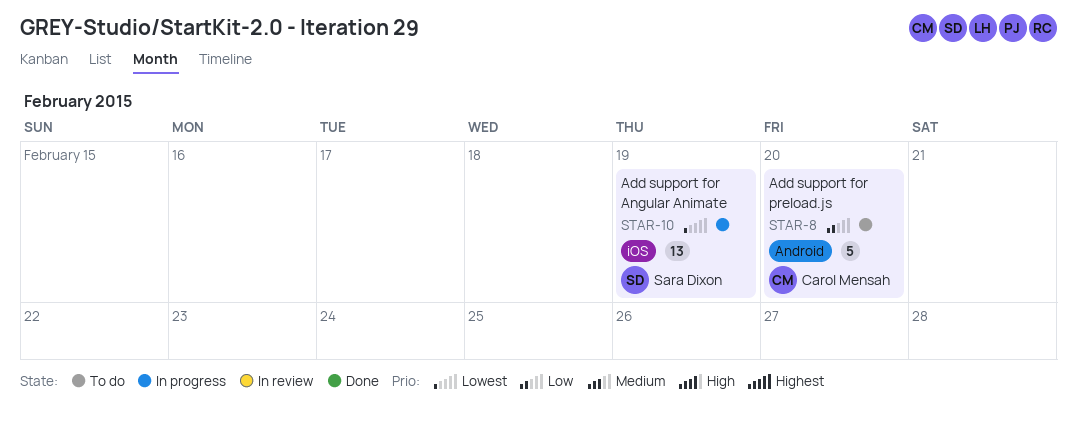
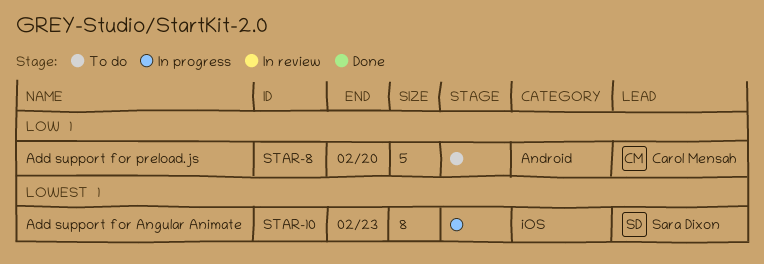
STAR-10, estimate: 13 -> 8
STAR-10, due: Feb 19 -> Feb 23

